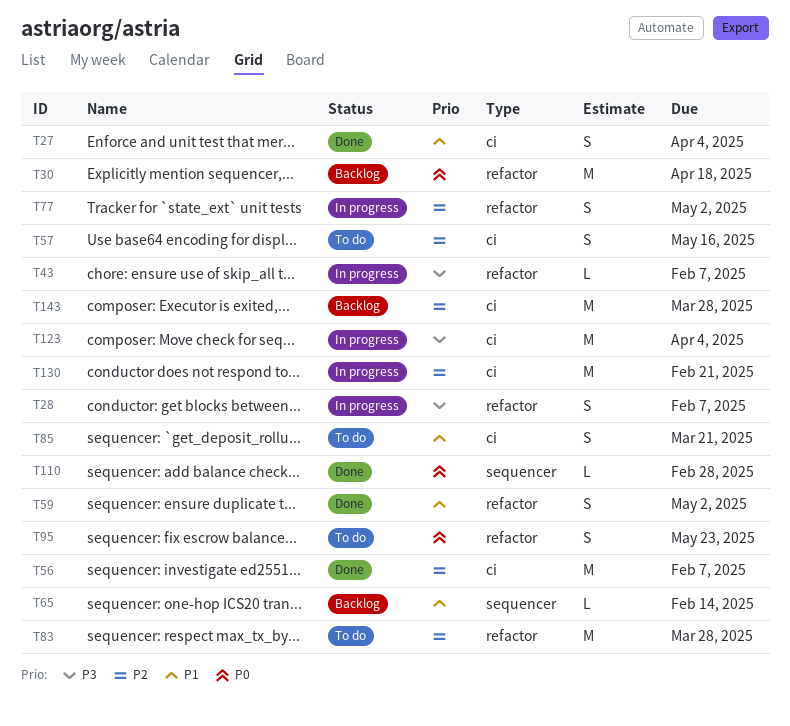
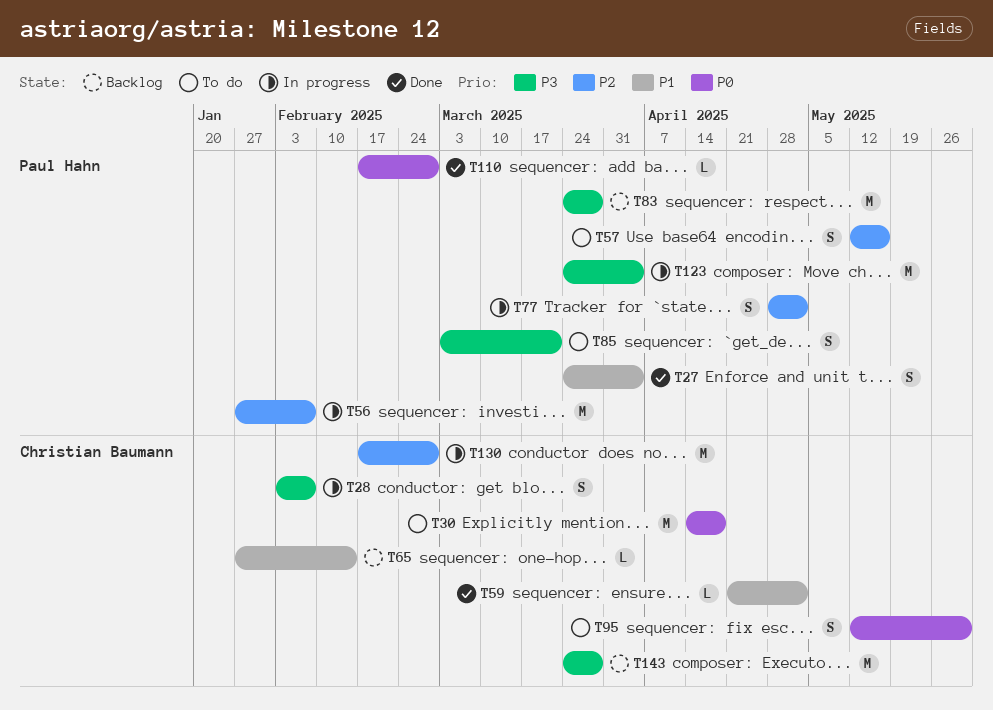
T30, status: Backlog -> To do
T43: present -> none
T56, status: Done -> In progress
T59, estimate: S -> L
T83, status: To do -> Backlog
T83, priority: P2 -> P3
T85, priority: P1 -> P3
T95, due: May 23 -> May 30
T130, due: Feb 21 -> Feb 28
T143, priority: P2 -> P3

